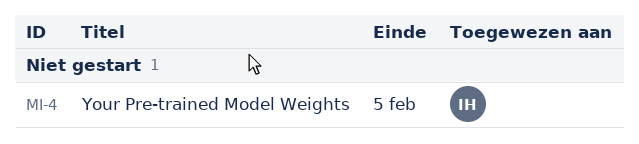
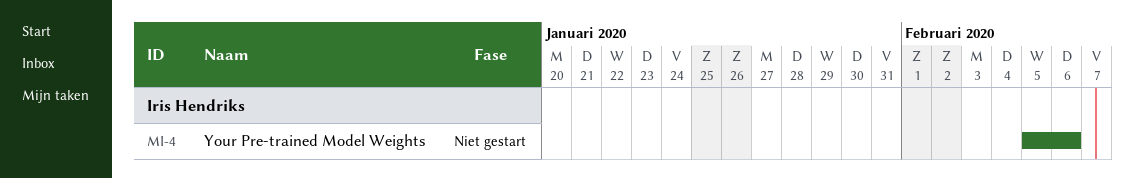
MI-4, due: Feb 5 -> Feb 6

